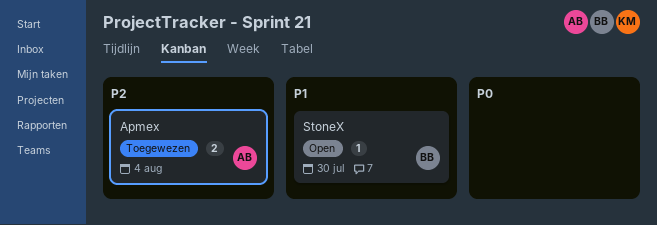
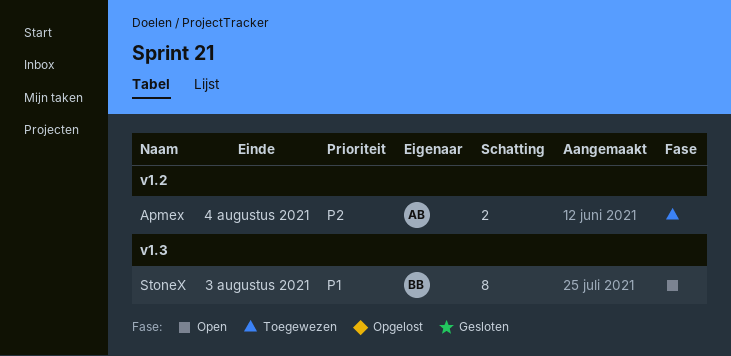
StoneX, estimate: 1 -> 8
StoneX, due: Jul 30 -> Aug 3

